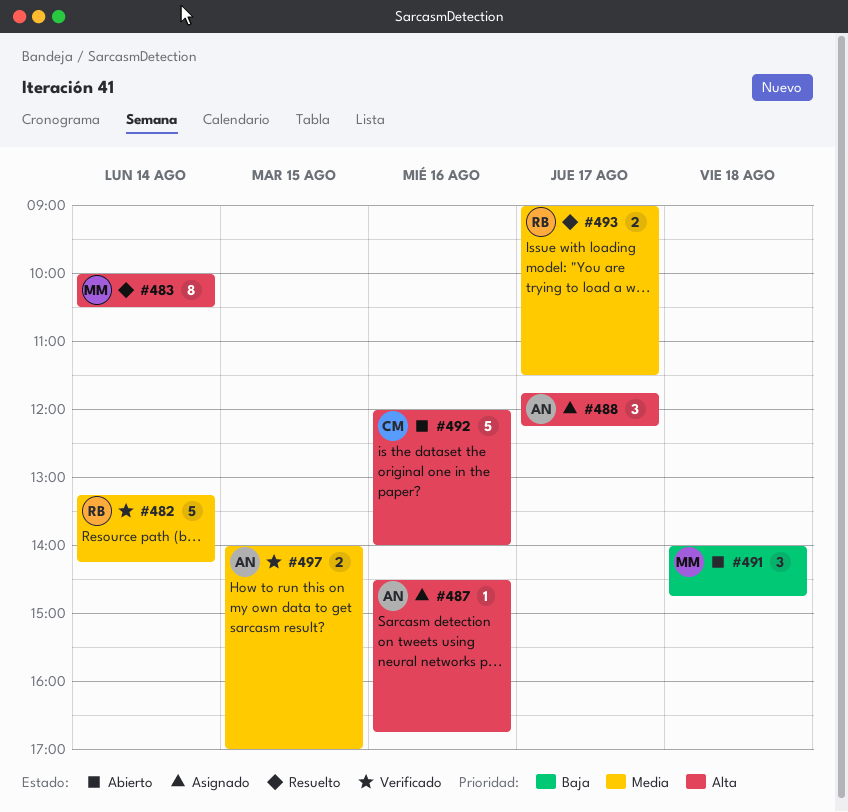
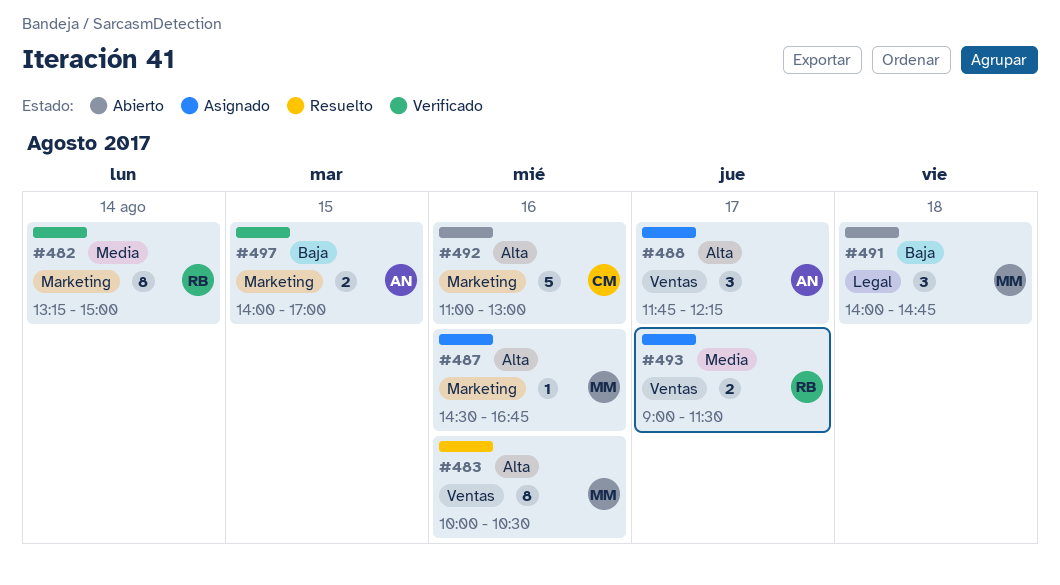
#482, estimate: 5 -> 8
#482, ends: 14:15 -> 15:00
#483, day: Aug 14 -> Aug 16
#487, owner: AN -> MM
#492, begins: 12:00 -> 11:00
#492, ends: 14:00 -> 13:00
#493, status: Resuelto -> Asignado
#497, priority: Media -> Baja

